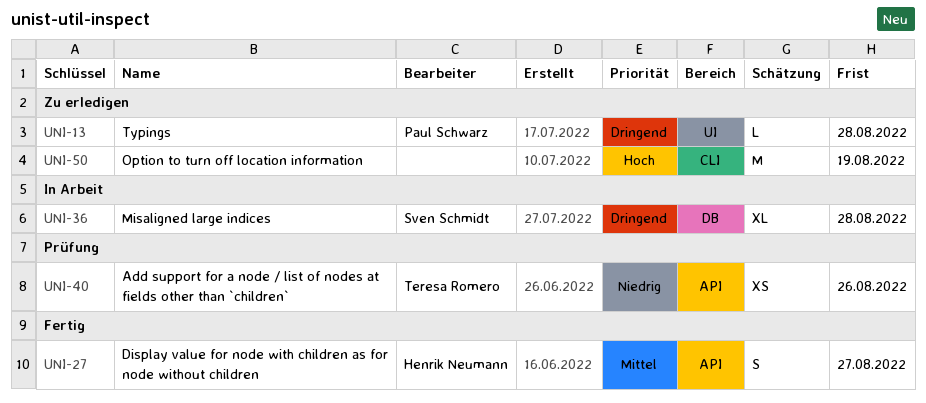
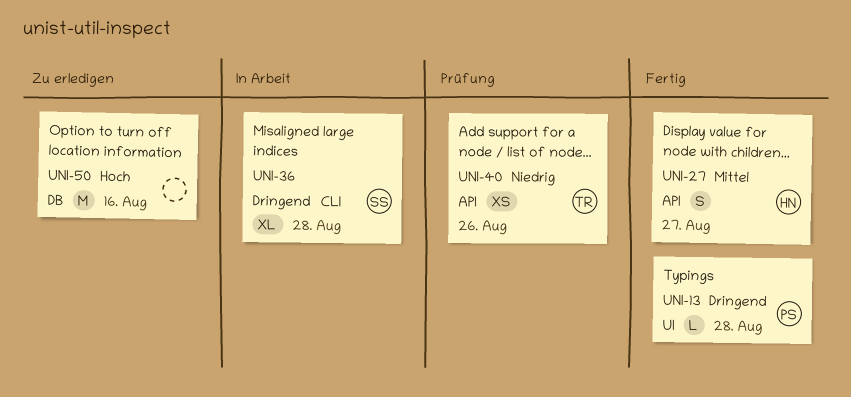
UNI-13, status: Zu erledigen -> Fertig
UNI-36, label: DB -> CLI
UNI-50, label: CLI -> DB
UNI-50, due: Aug 19 -> Aug 16

